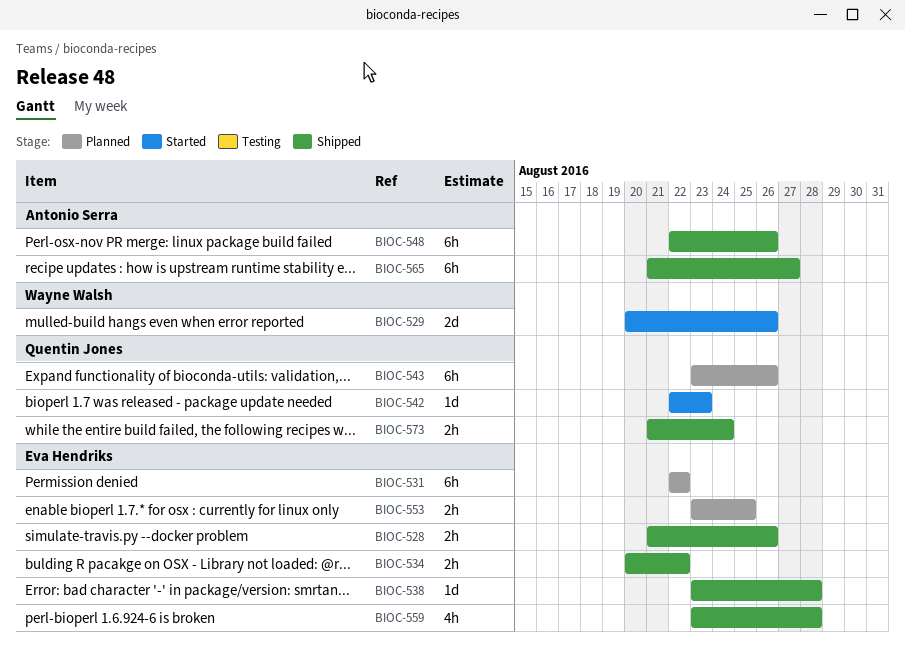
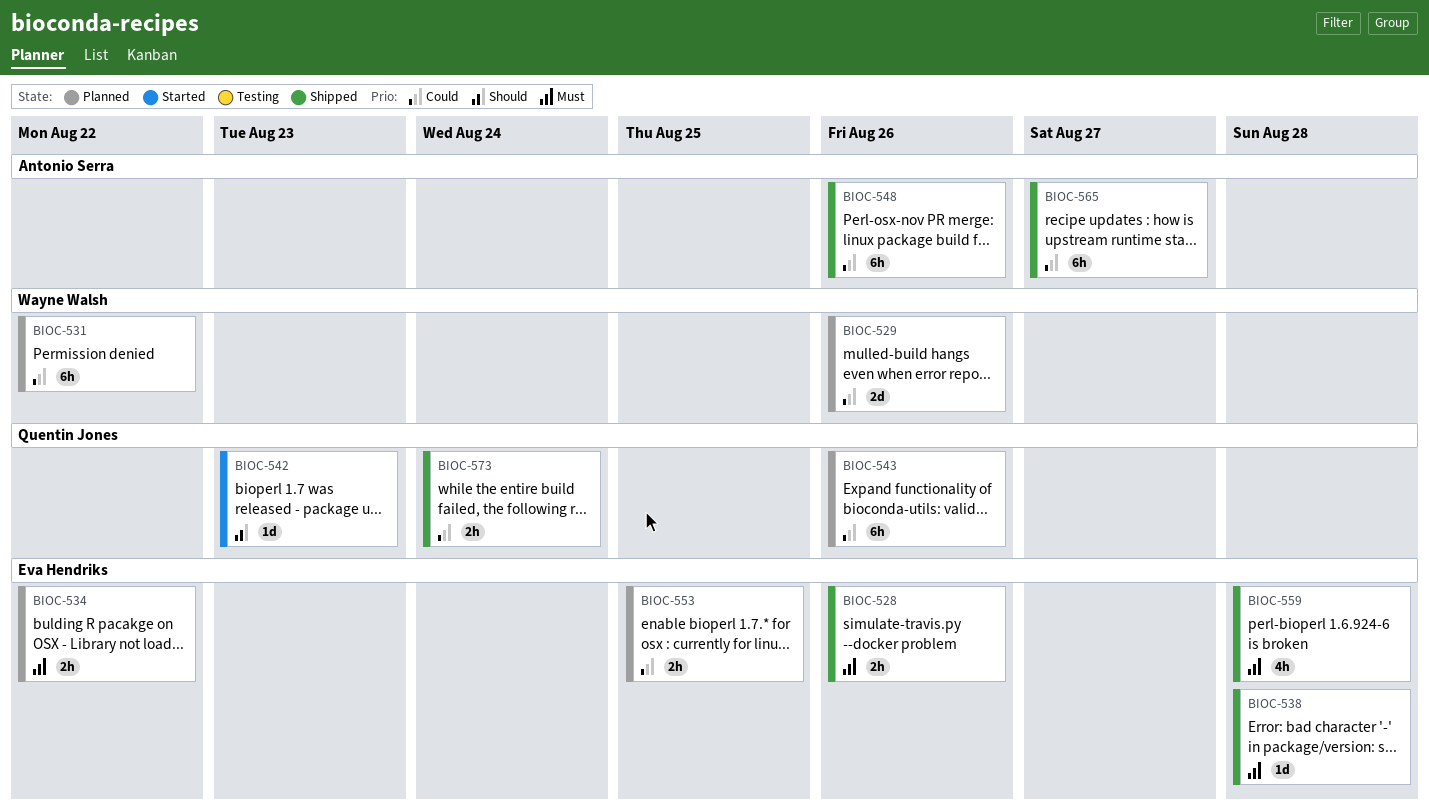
BIOC-529, status: Started -> Planned
BIOC-531, owner: Eva Hendriks -> Wayne Walsh
BIOC-534, status: Shipped -> Planned

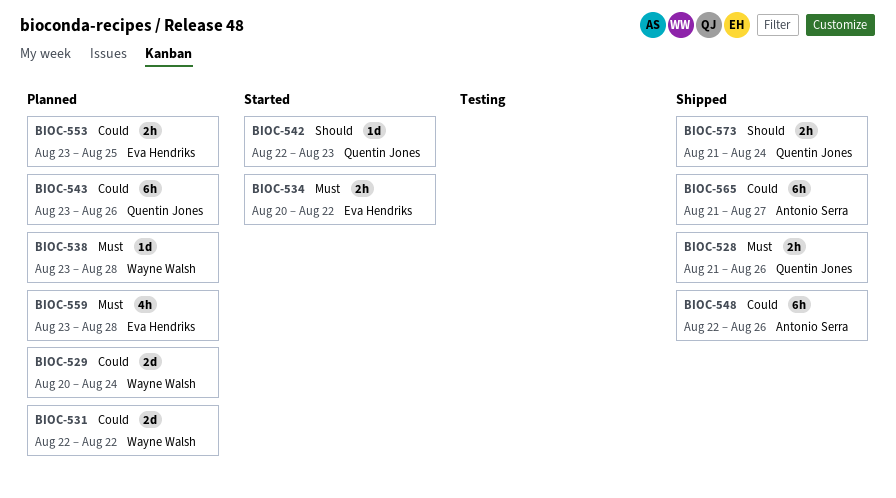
BIOC-528, owner: Eva Hendriks -> Quentin Jones
BIOC-529, due: Aug 26 -> Aug 24
BIOC-531, estimate: 6h -> 2d
BIOC-534, status: Planned -> Started
BIOC-538, status: Shipped -> Planned
BIOC-538, owner: Eva Hendriks -> Wayne Walsh
BIOC-559, status: Shipped -> Planned
BIOC-573, priority: Could -> Should

